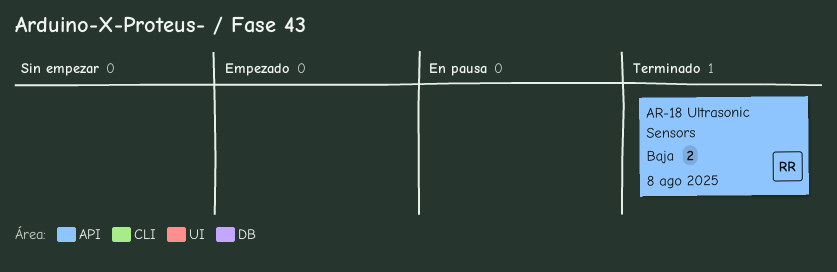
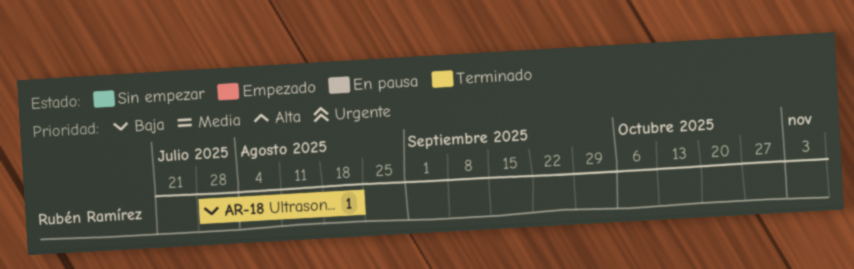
AR-18, estimate: 2 -> 1
AR-18, due: Aug 8 -> Aug 22

